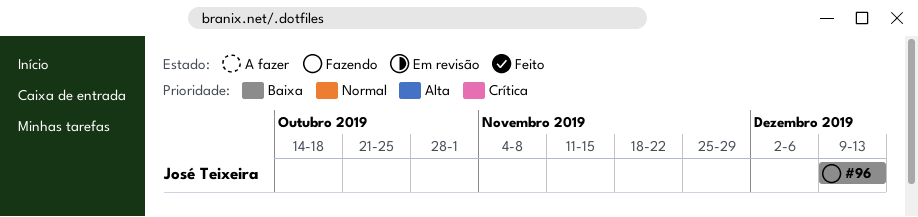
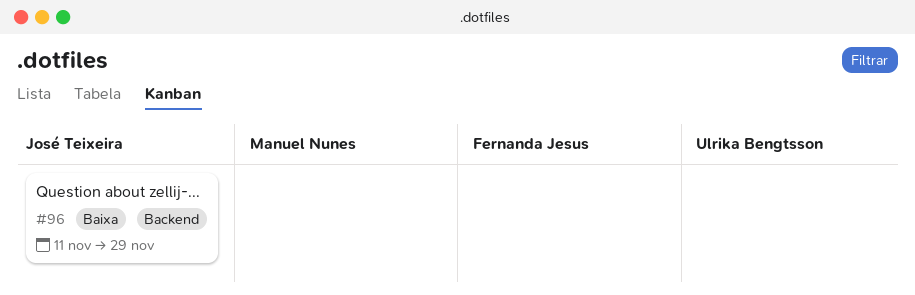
#96, start: Dec 9 -> Nov 11
#96, due: Dec 13 -> Nov 29

